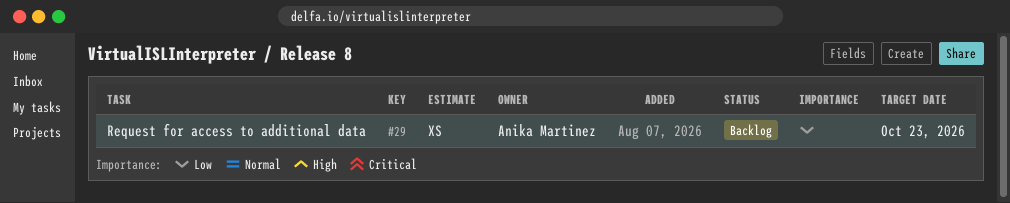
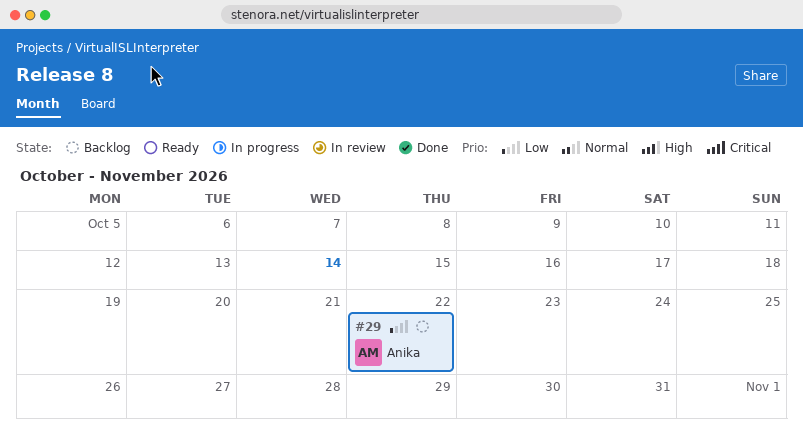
#29, due: Oct 23 -> Oct 22

